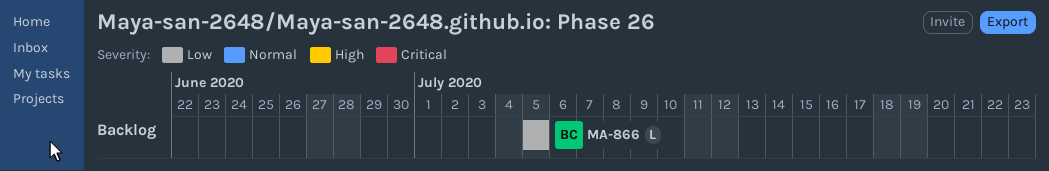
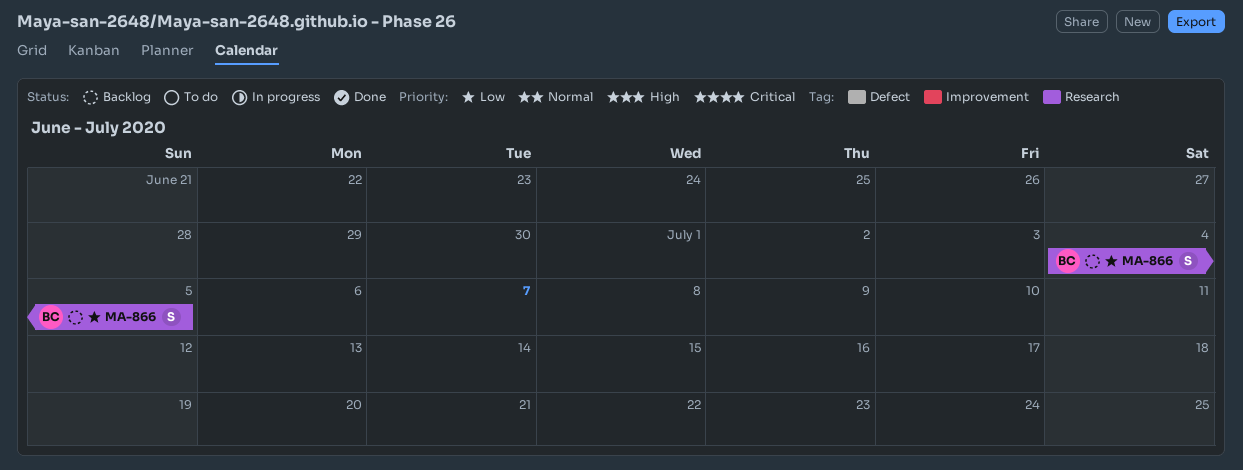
MA-866, estimate: L -> S
MA-866, start: Jul 5 -> Jul 4

